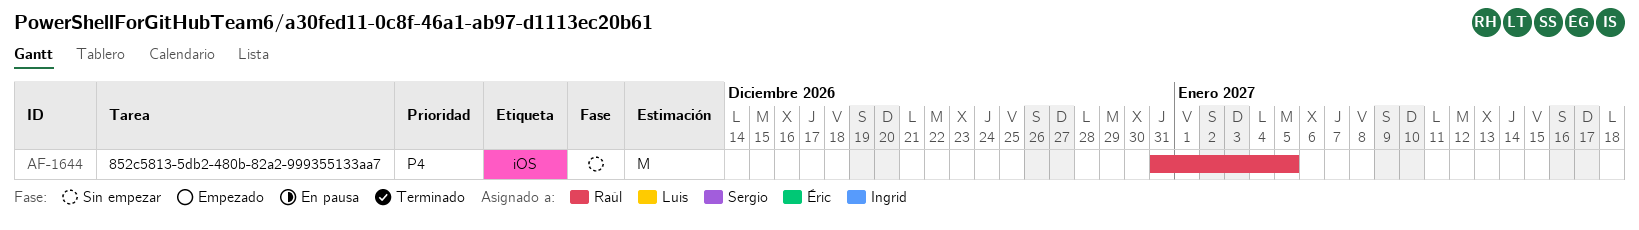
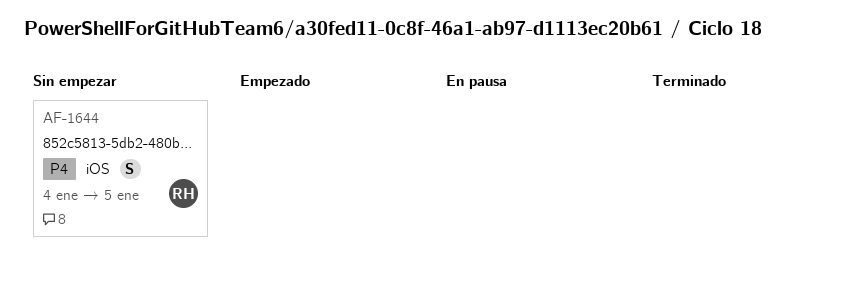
AF-1644, estimate: M -> S
AF-1644, start: Dec 31 -> Jan 4

